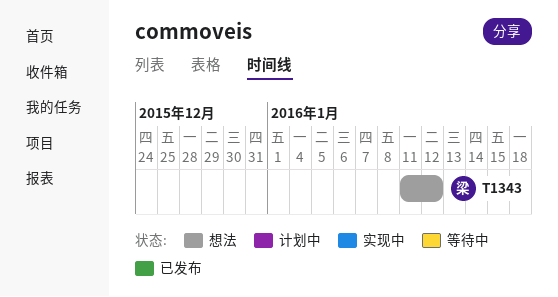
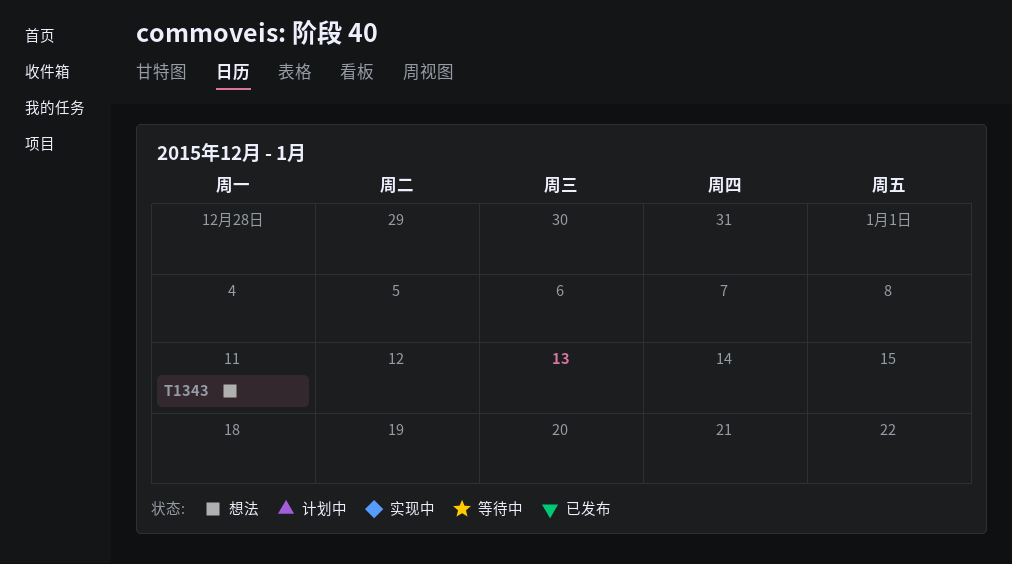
T1343, due: Jan 12 -> Jan 11

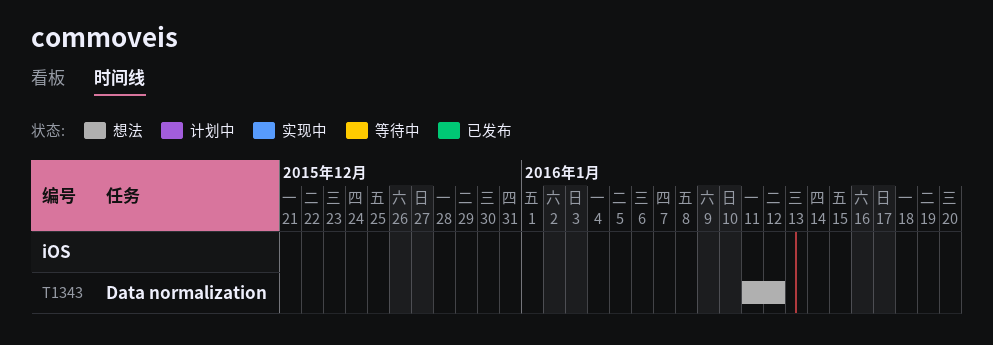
T1343, due: Jan 11 -> Jan 12

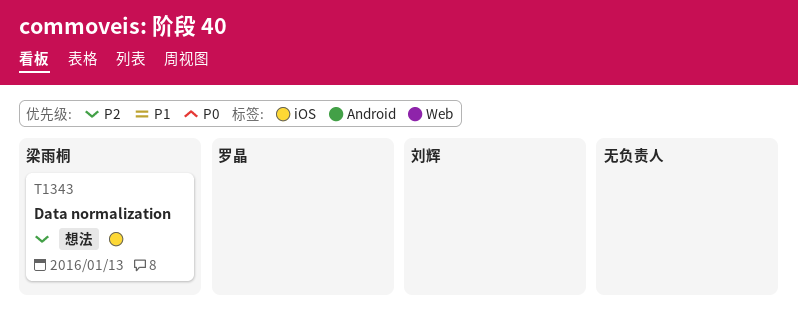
T1343, due: Jan 12 -> Jan 13

